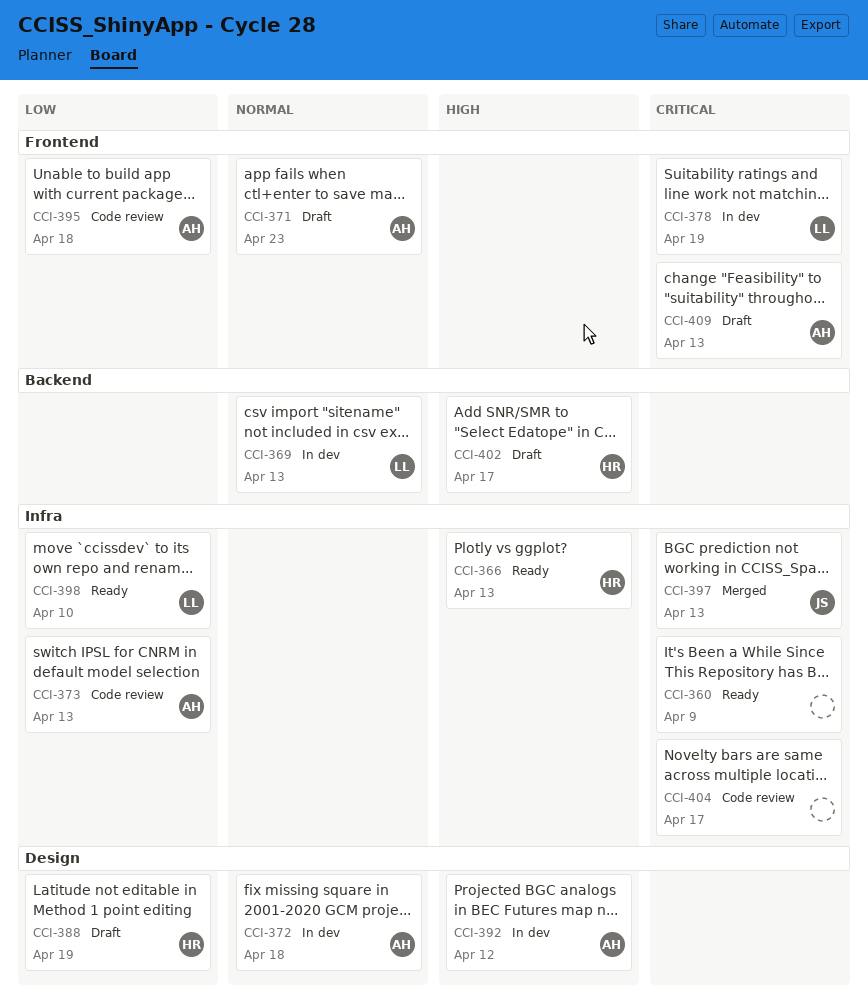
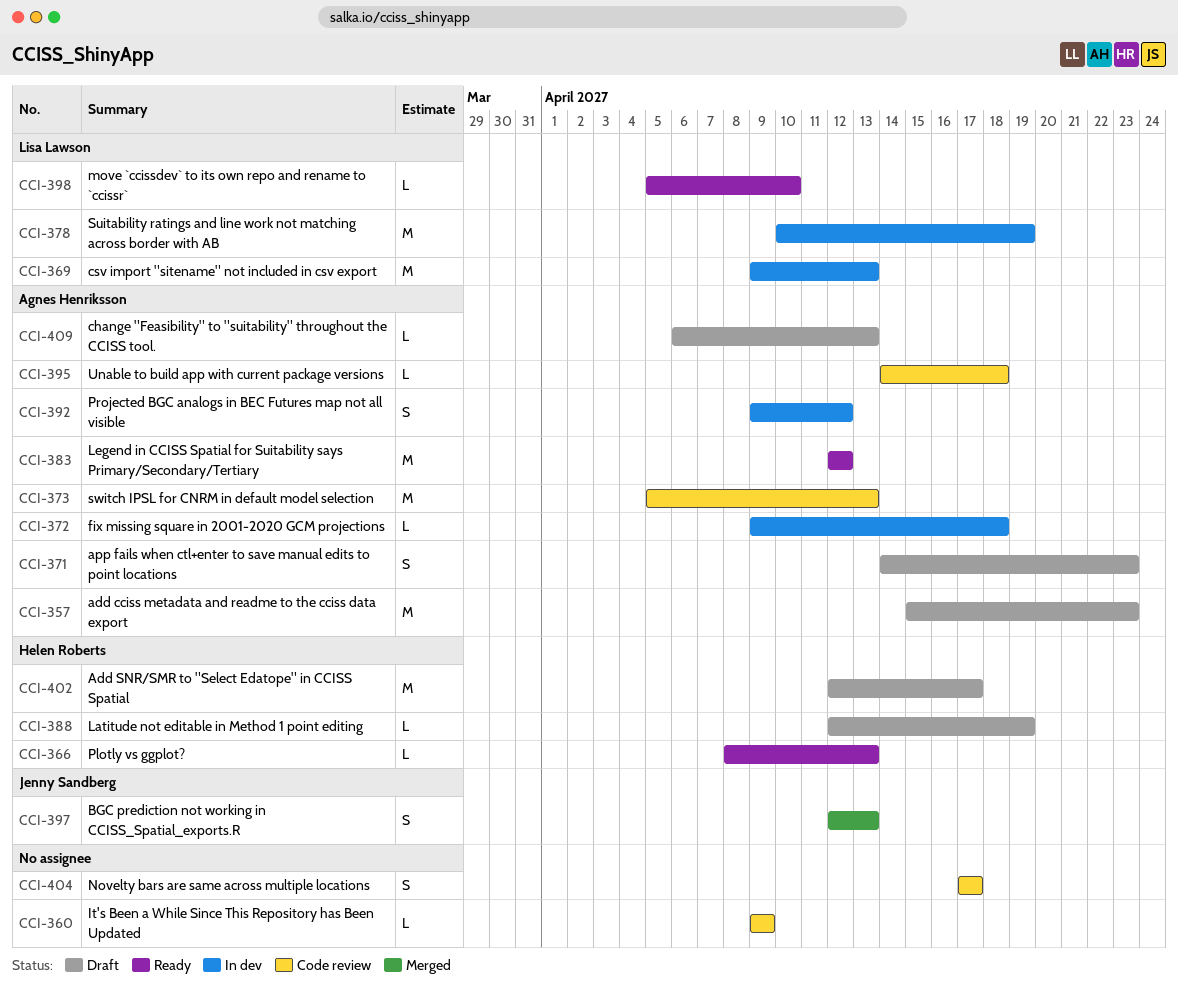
CCI-357: none -> present
CCI-360, status: Ready -> Code review
CCI-383: none -> present

